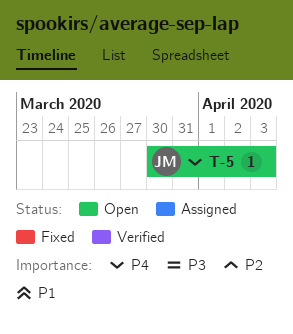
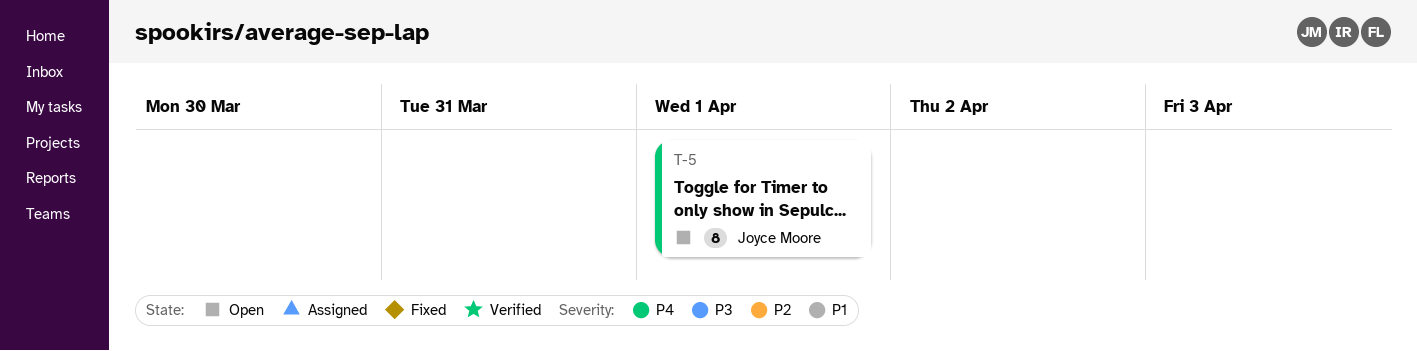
T-5, estimate: 1 -> 8
T-5, due: Apr 3 -> Apr 1

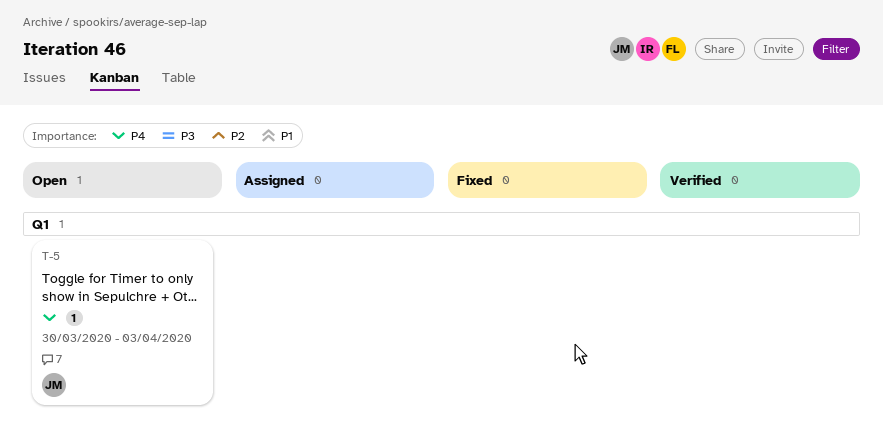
T-5, estimate: 8 -> 1
T-5, due: Apr 1 -> Apr 3

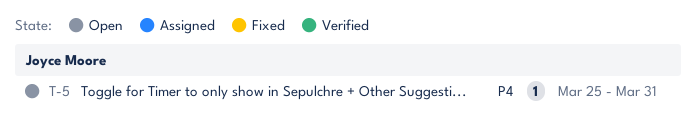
T-5, start: Mar 30 -> Mar 25
T-5, due: Apr 3 -> Mar 31

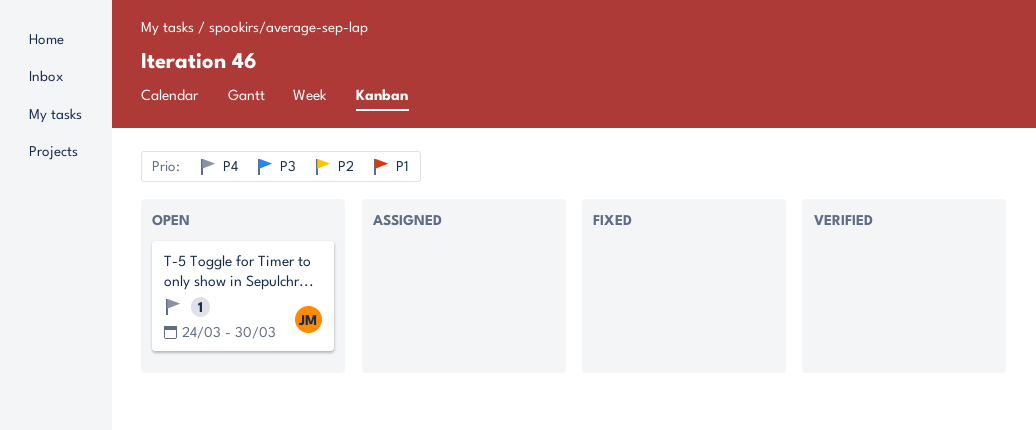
T-5, start: Mar 25 -> Mar 24
T-5, due: Mar 31 -> Mar 30

